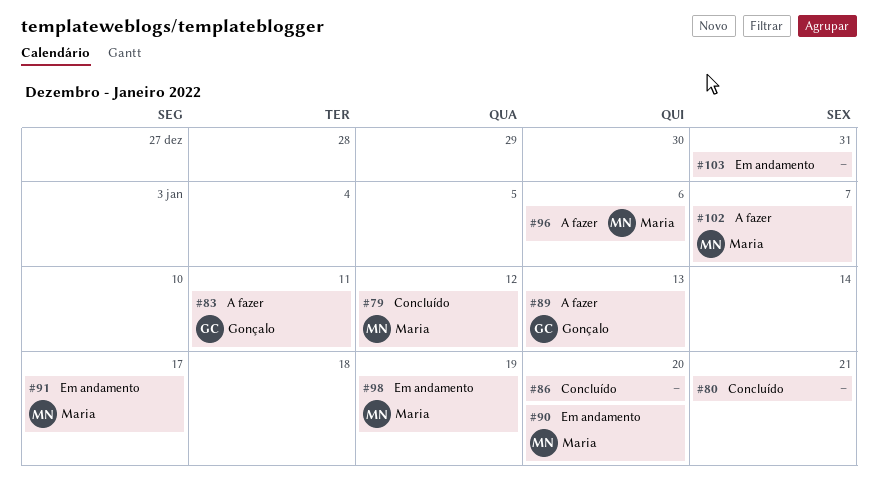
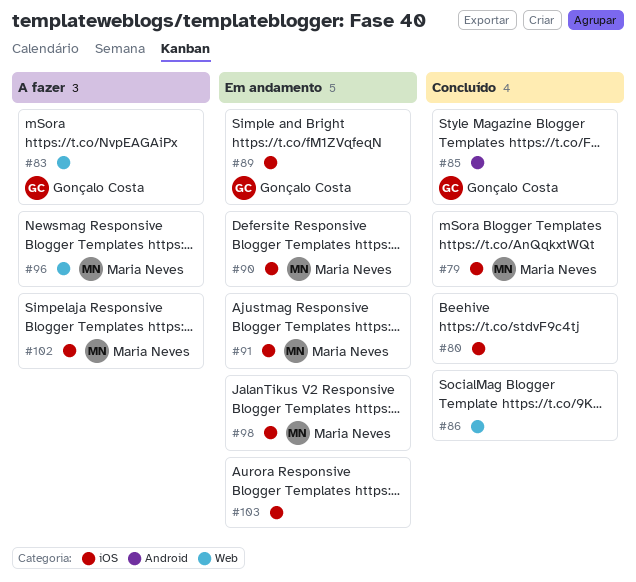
#85: none -> present
#89, status: A fazer -> Em andamento

